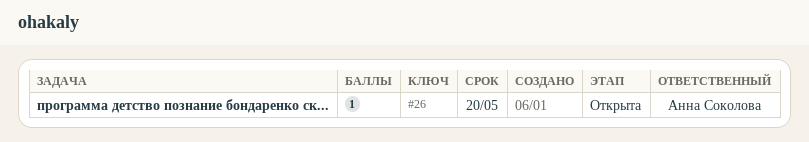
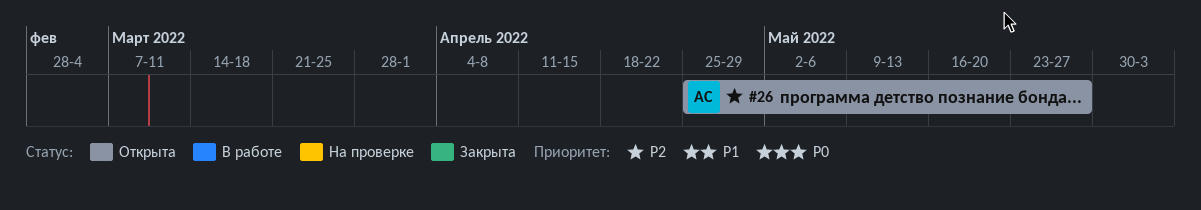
#26, due: May 20 -> May 27

